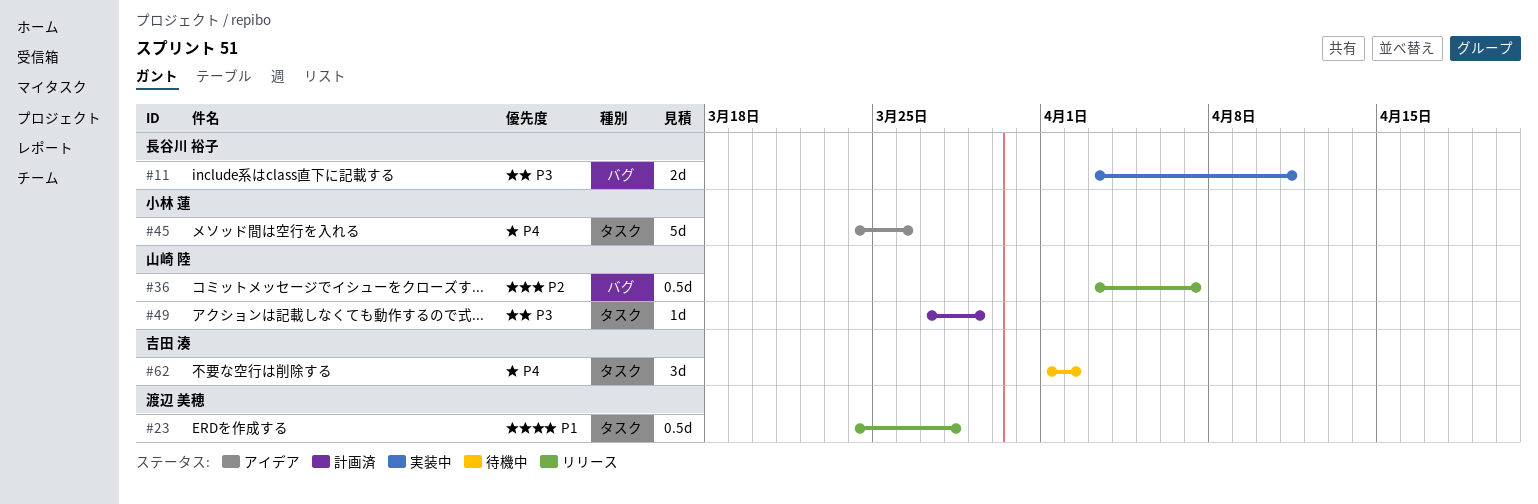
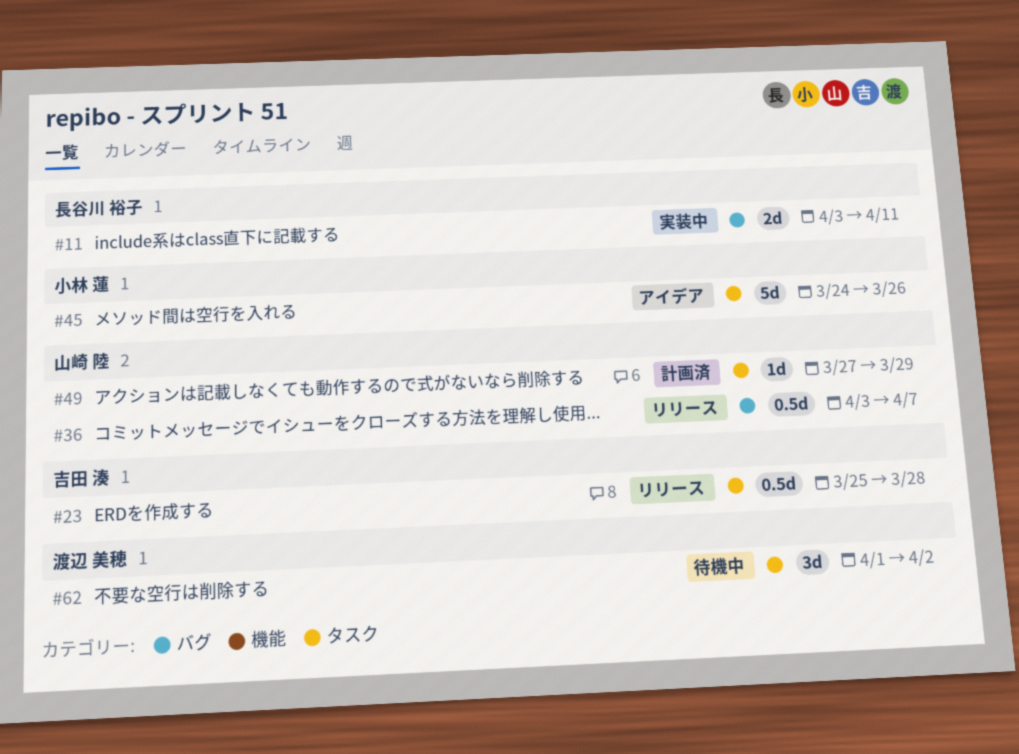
#23, owner: 渡辺 美穂 -> 吉田 湊
#23, start: Mar 24 -> Mar 25
#62, owner: 吉田 湊 -> 渡辺 美穂

